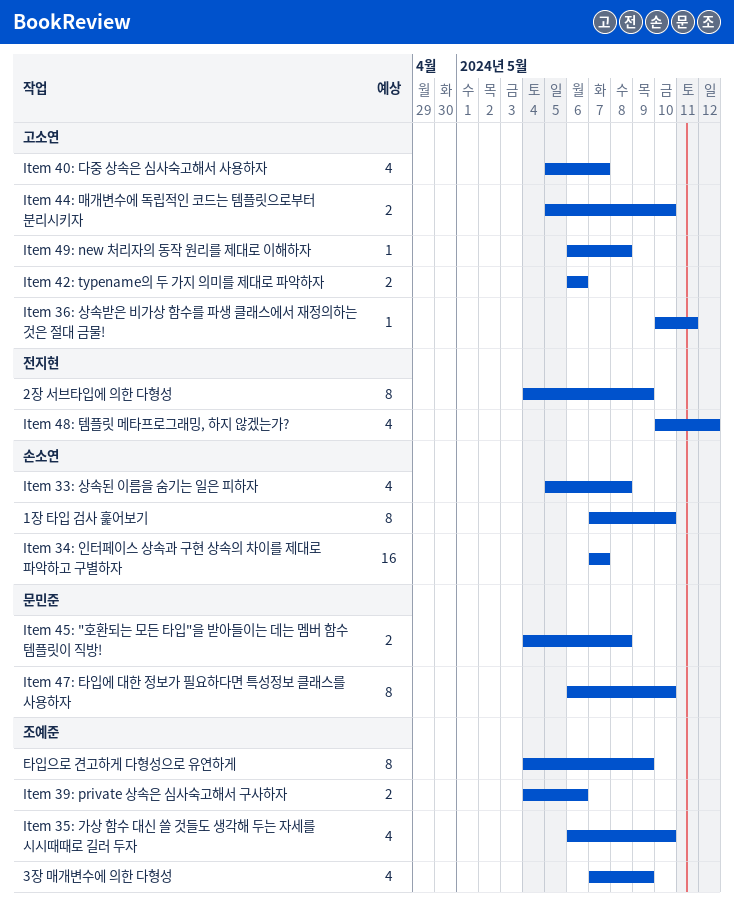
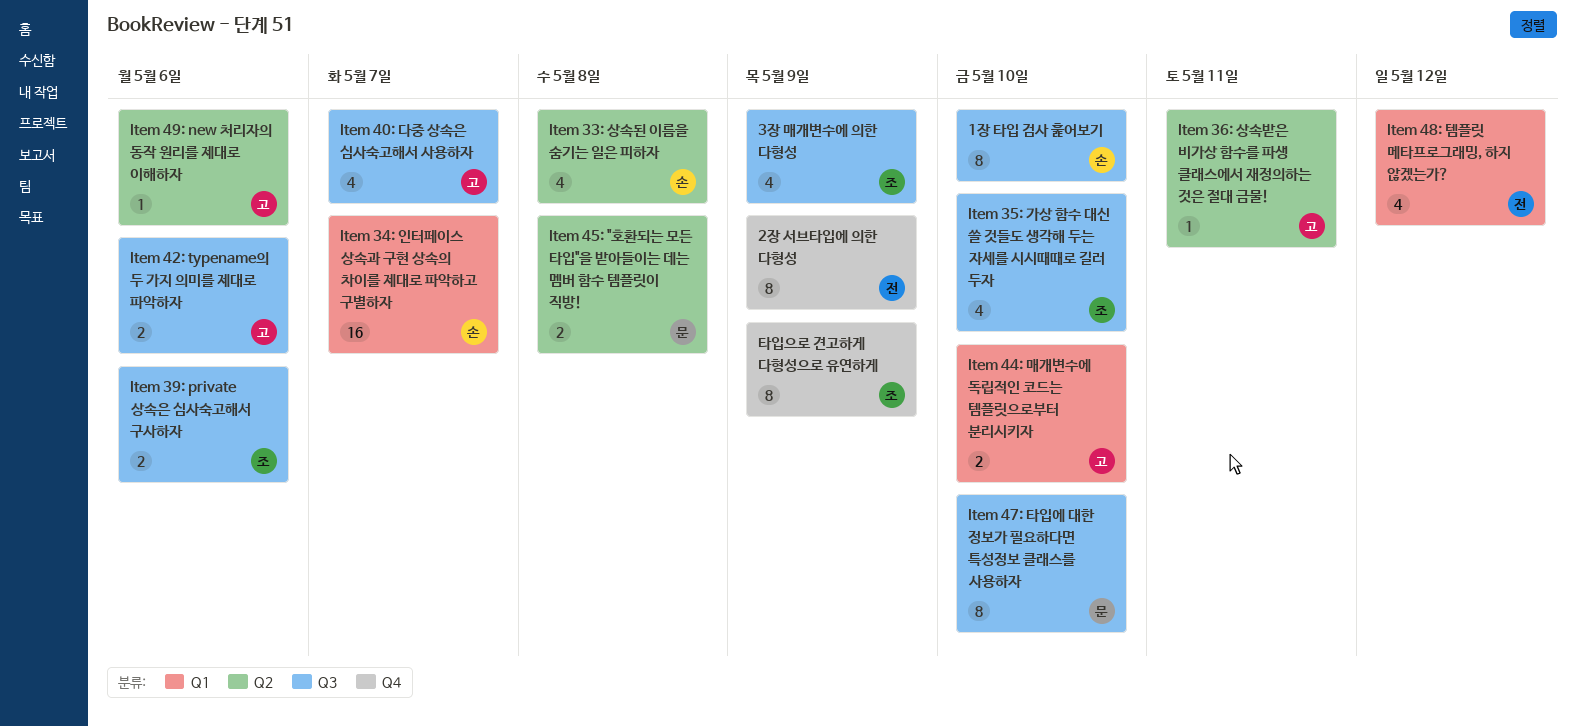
Item 49: new 처리자의 동작 원리를 제대로 이해하자, due: May 8 -> May 6

